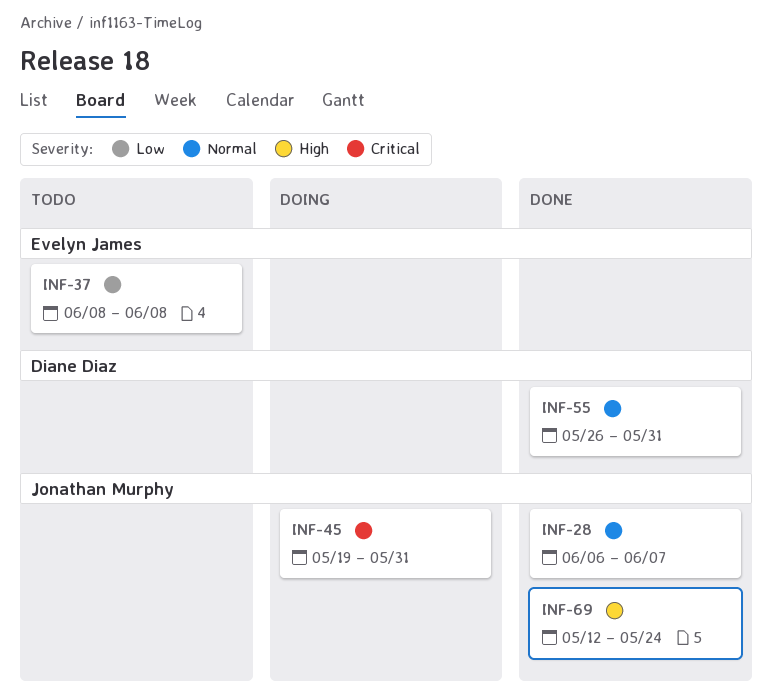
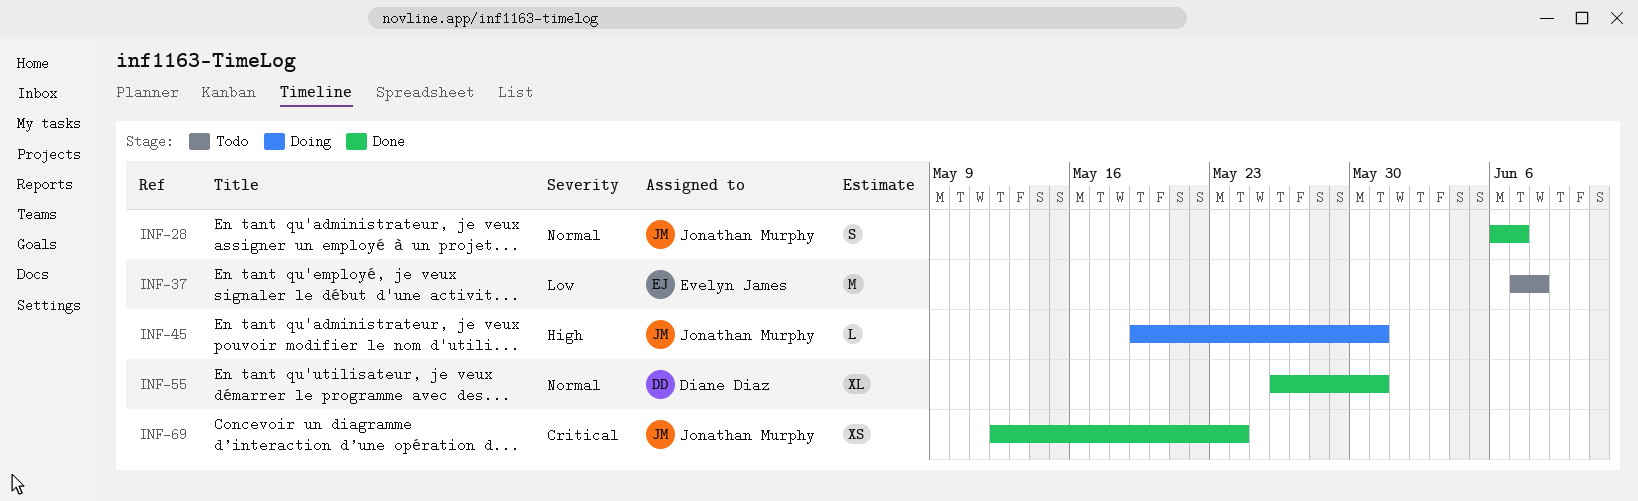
INF-37, start: Jun 8 -> Jun 7
INF-45, priority: Critical -> High
INF-69, priority: High -> Critical

